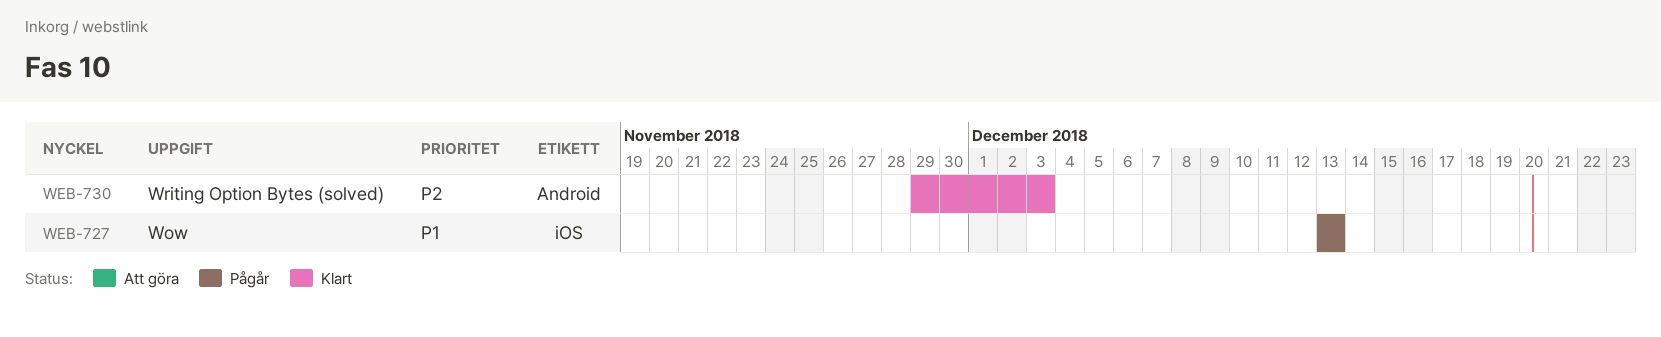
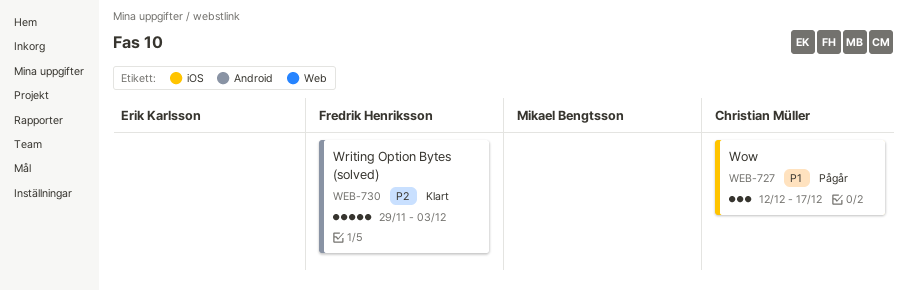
WEB-727, start: Dec 13 -> Dec 12
WEB-727, due: Dec 13 -> Dec 17

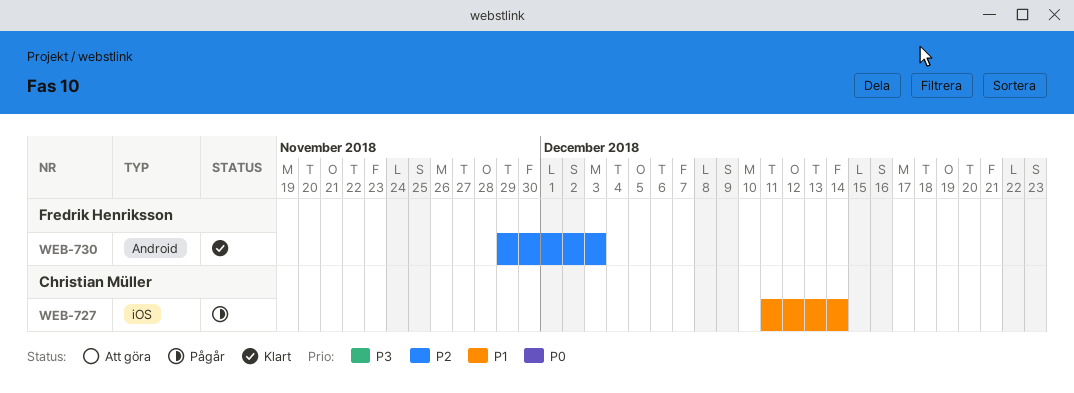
WEB-727, start: Dec 12 -> Dec 11
WEB-727, due: Dec 17 -> Dec 14

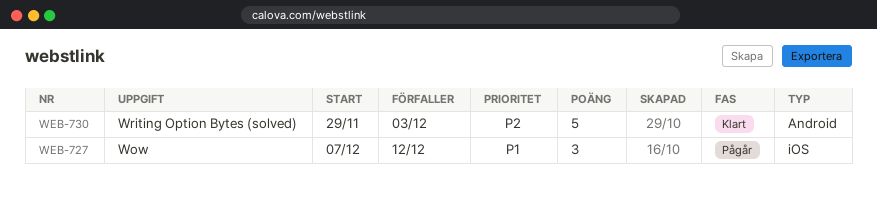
WEB-727, start: Dec 11 -> Dec 7
WEB-727, due: Dec 14 -> Dec 12

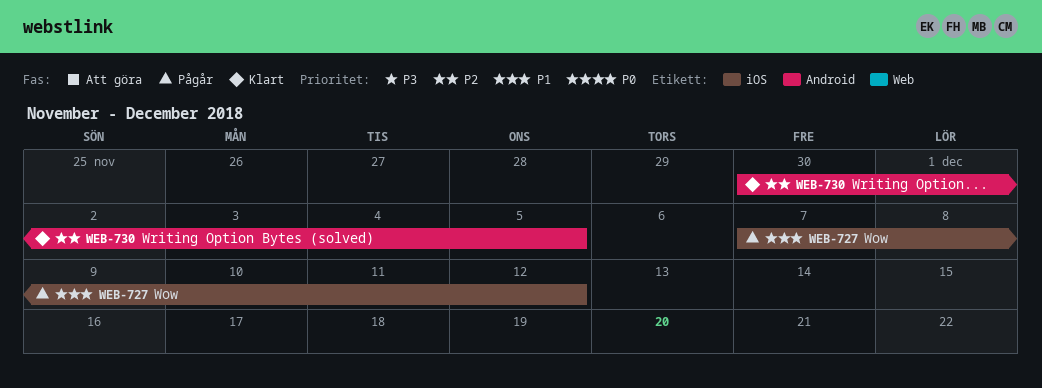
WEB-730, start: Nov 29 -> Nov 30
WEB-730, due: Dec 3 -> Dec 5

